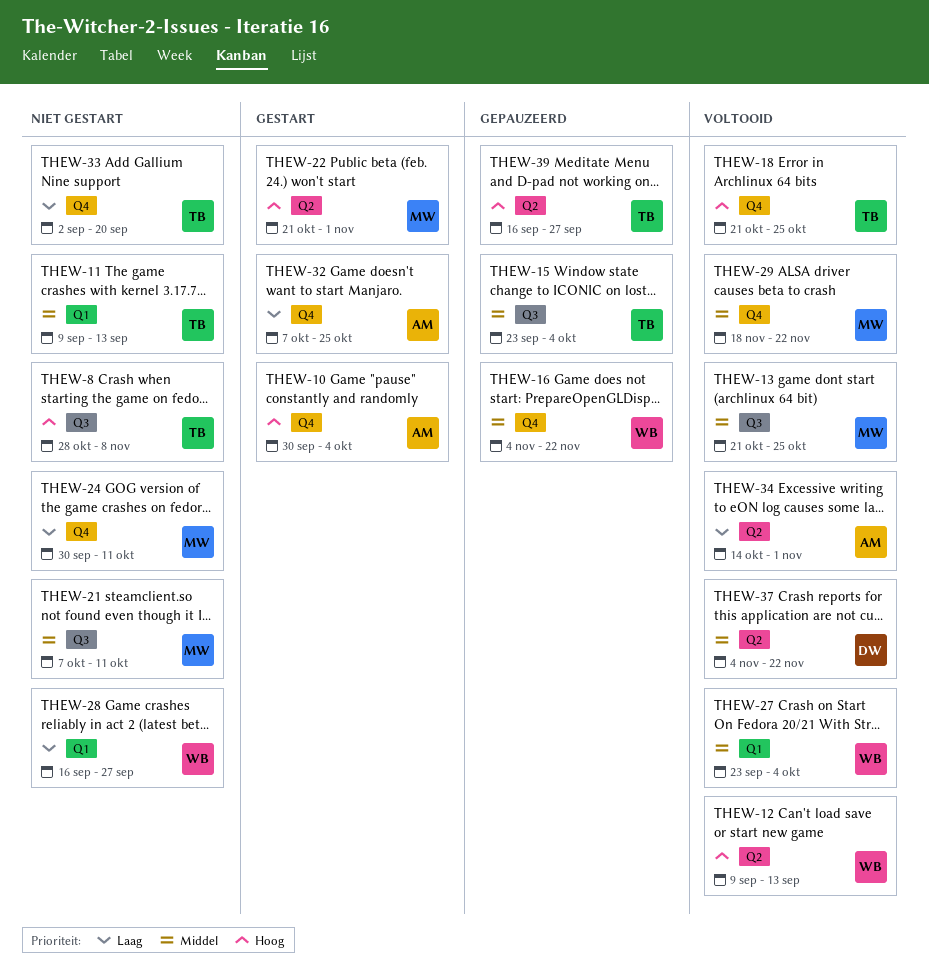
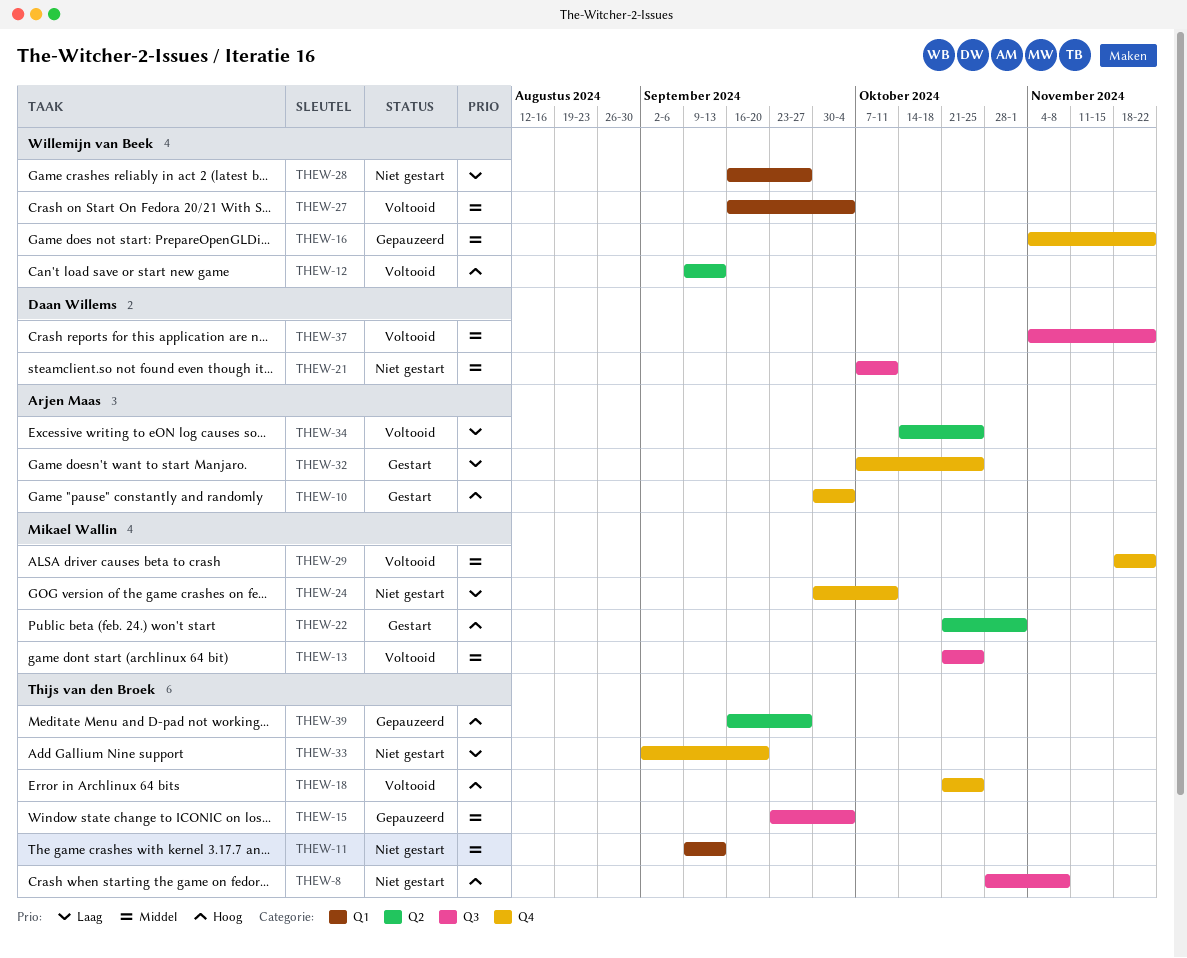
THEW-21, owner: Mikael Wallin -> Daan Willems
THEW-27, start: Sep 23 -> Sep 16
THEW-34, due: Nov 1 -> Oct 25
THEW-37, label: Q2 -> Q3

